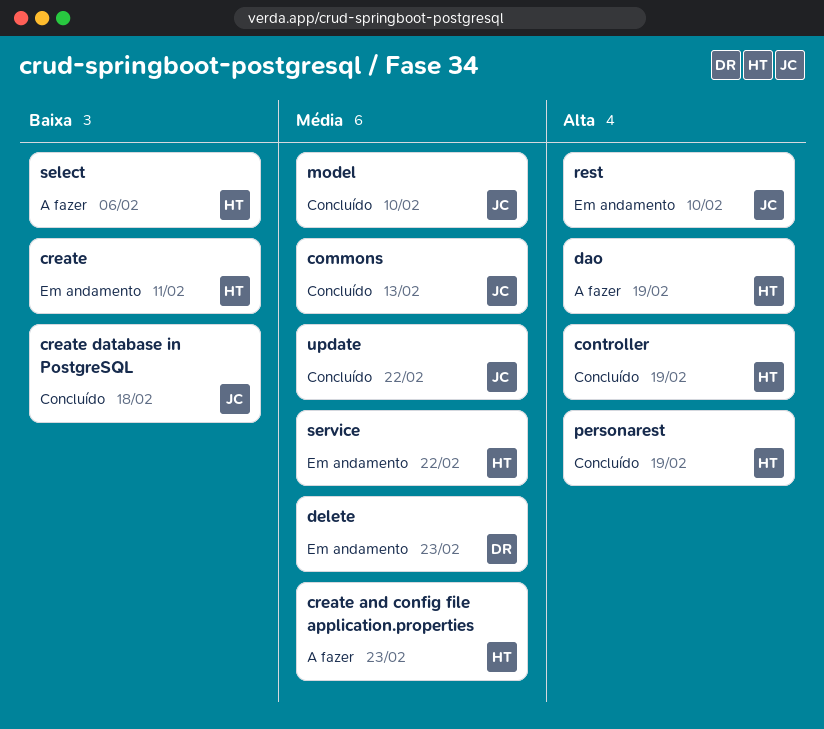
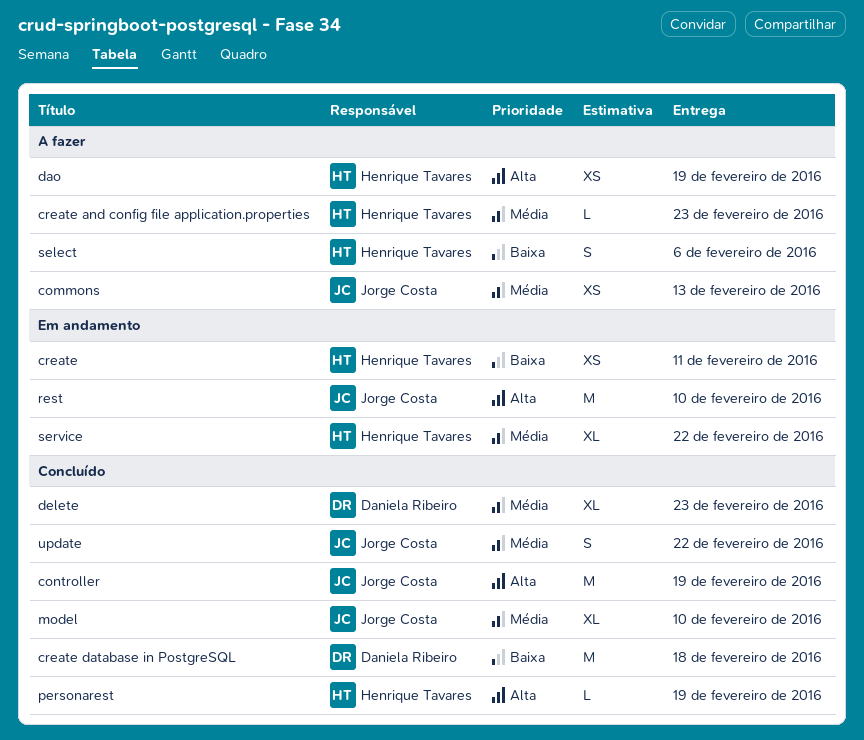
commons, status: Concluído -> A fazer
controller, owner: Henrique Tavares -> Jorge Costa
create database in PostgreSQL, owner: Jorge Costa -> Daniela Ribeiro
delete, status: Em andamento -> Concluído

